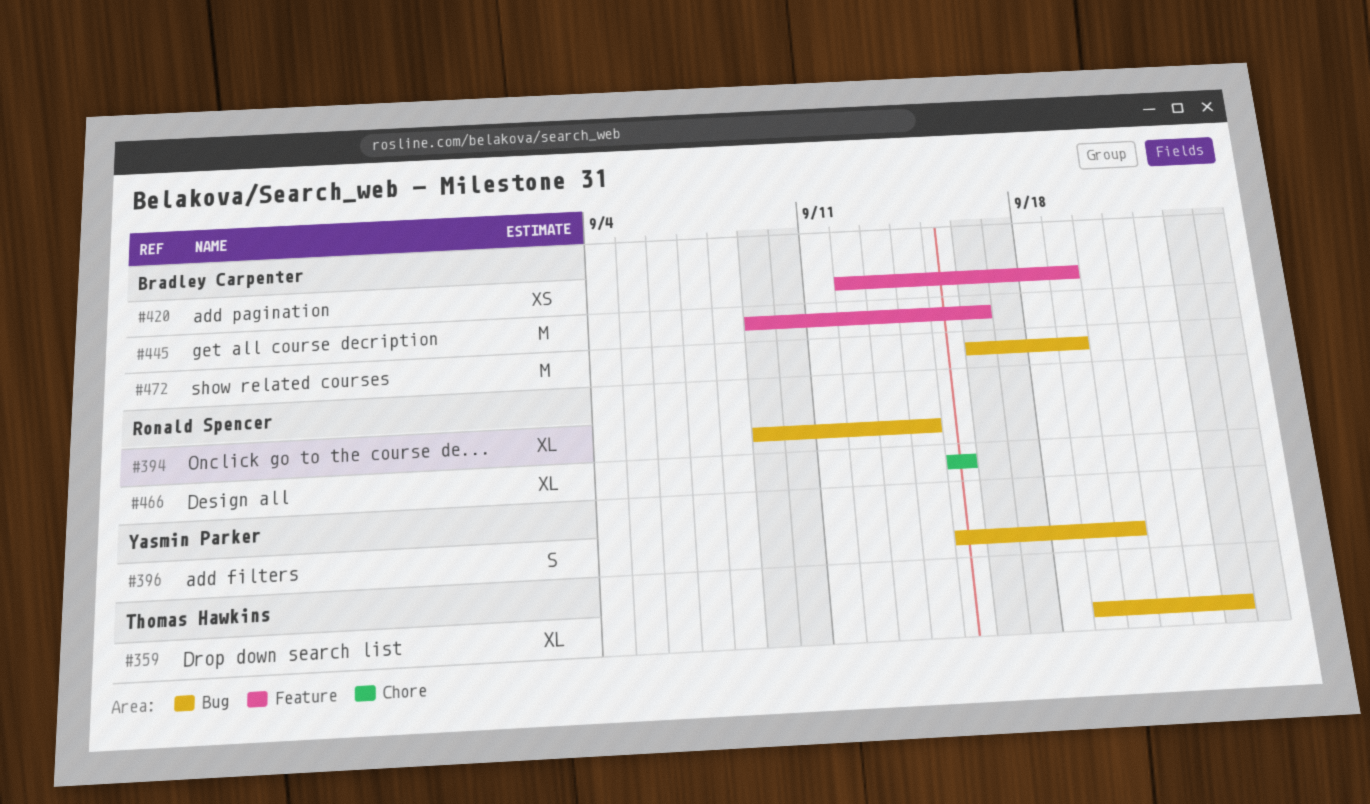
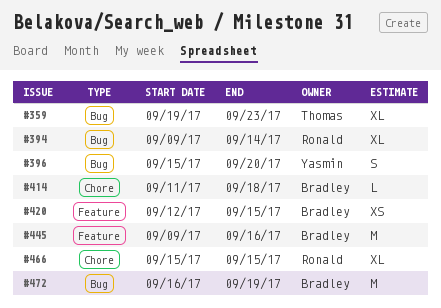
#414: none -> present
#420, due: Sep 19 -> Sep 15

